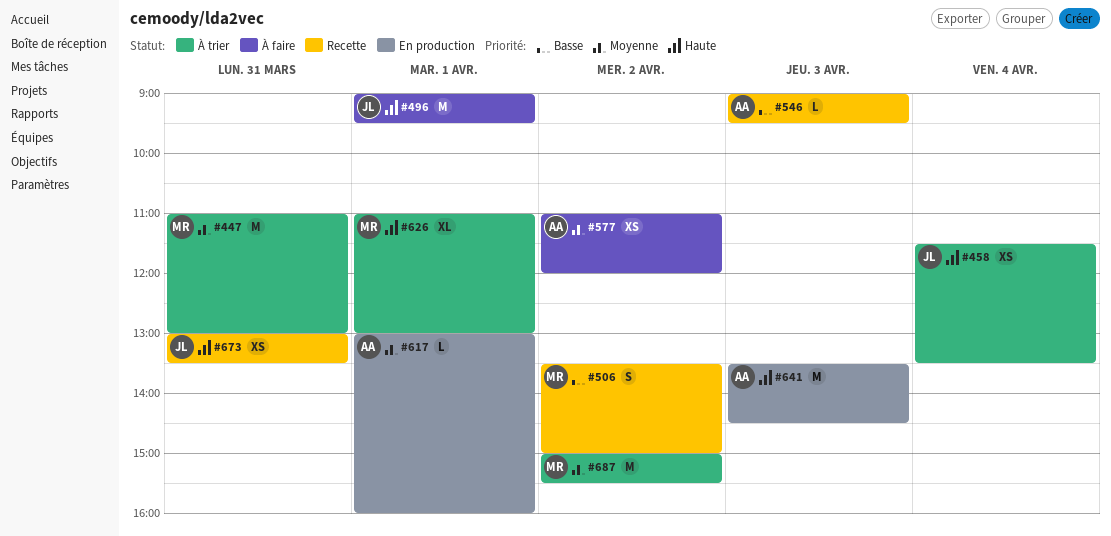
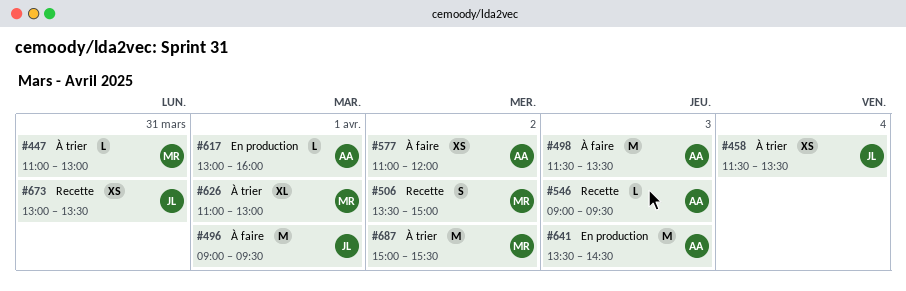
#447, estimate: M -> L
#498: none -> present

